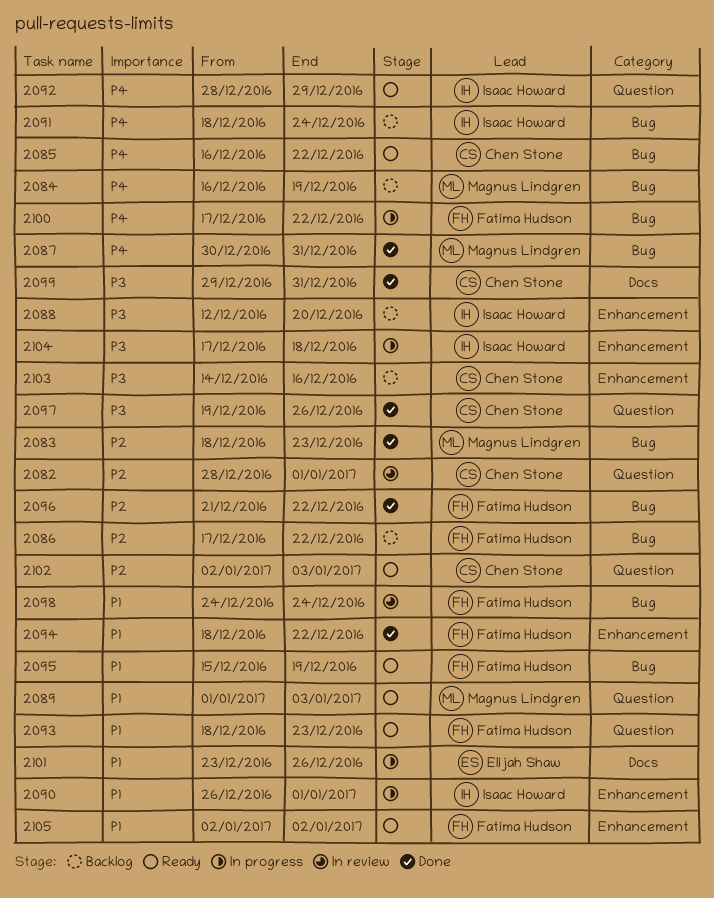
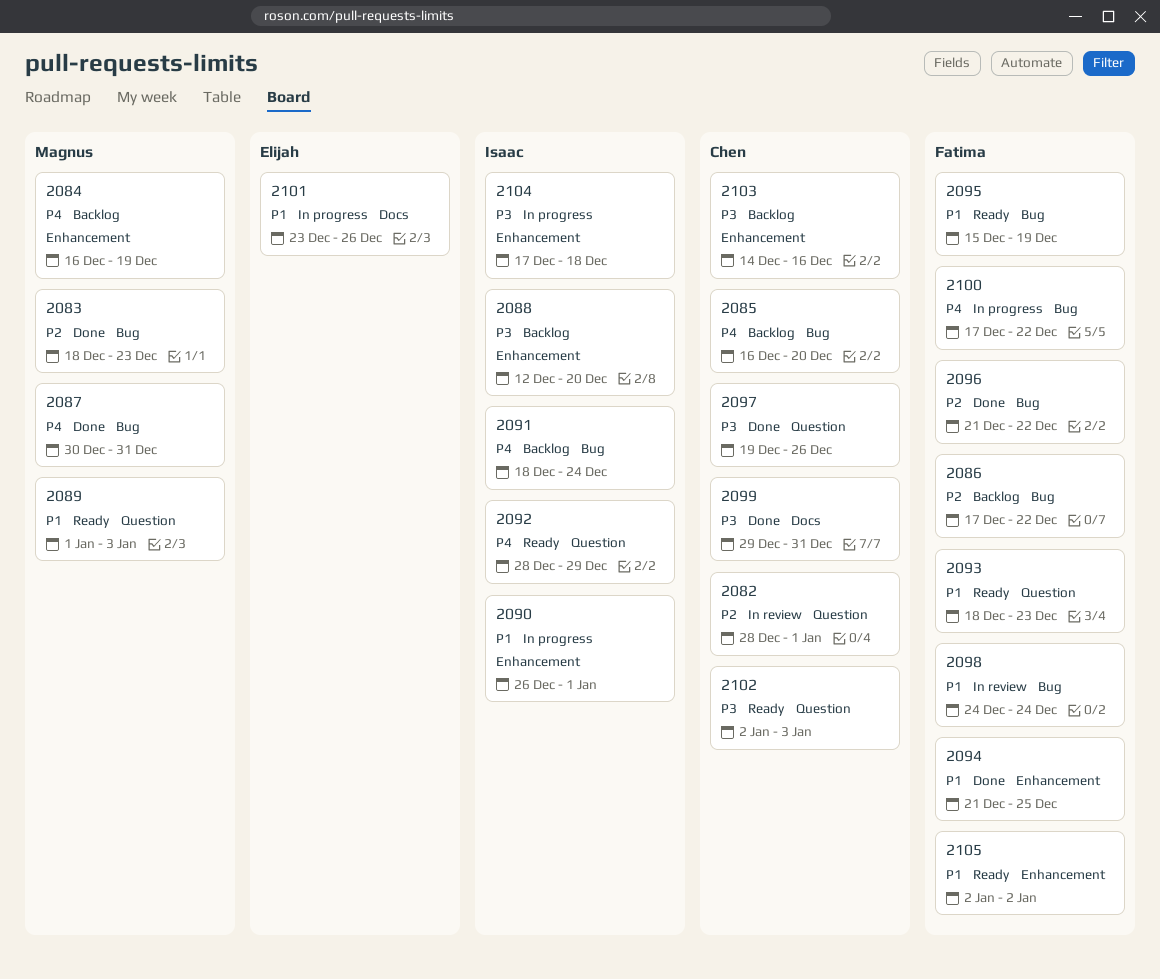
2084, label: Bug -> Enhancement
2085, status: Ready -> Backlog
2085, due: Dec 22 -> Dec 20
2094, start: Dec 18 -> Dec 21
2094, due: Dec 22 -> Dec 25
2102, priority: P2 -> P3

